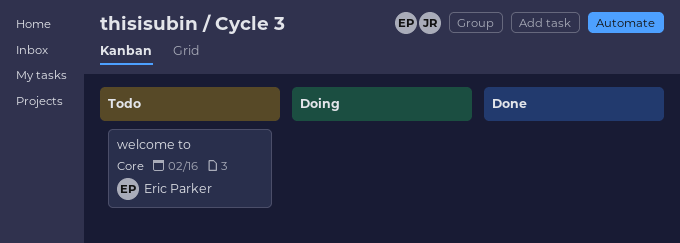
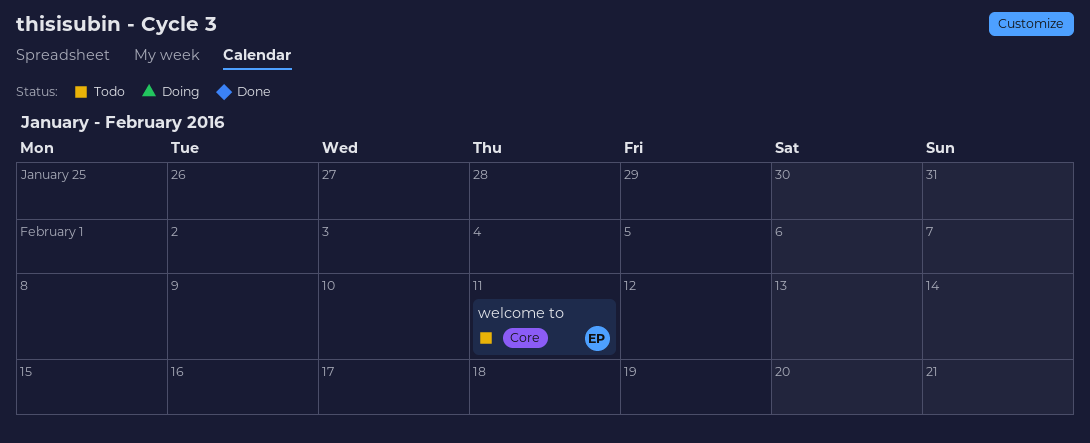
welcome to, due: Feb 16 -> Feb 11

